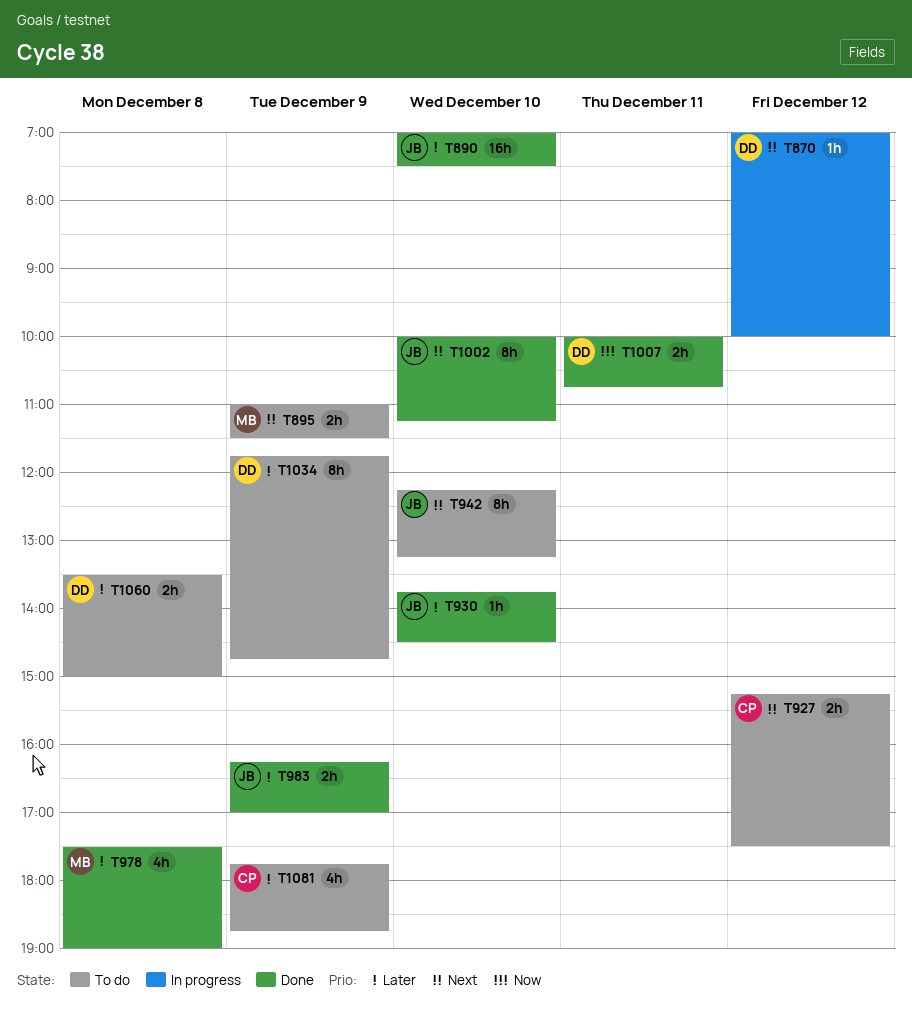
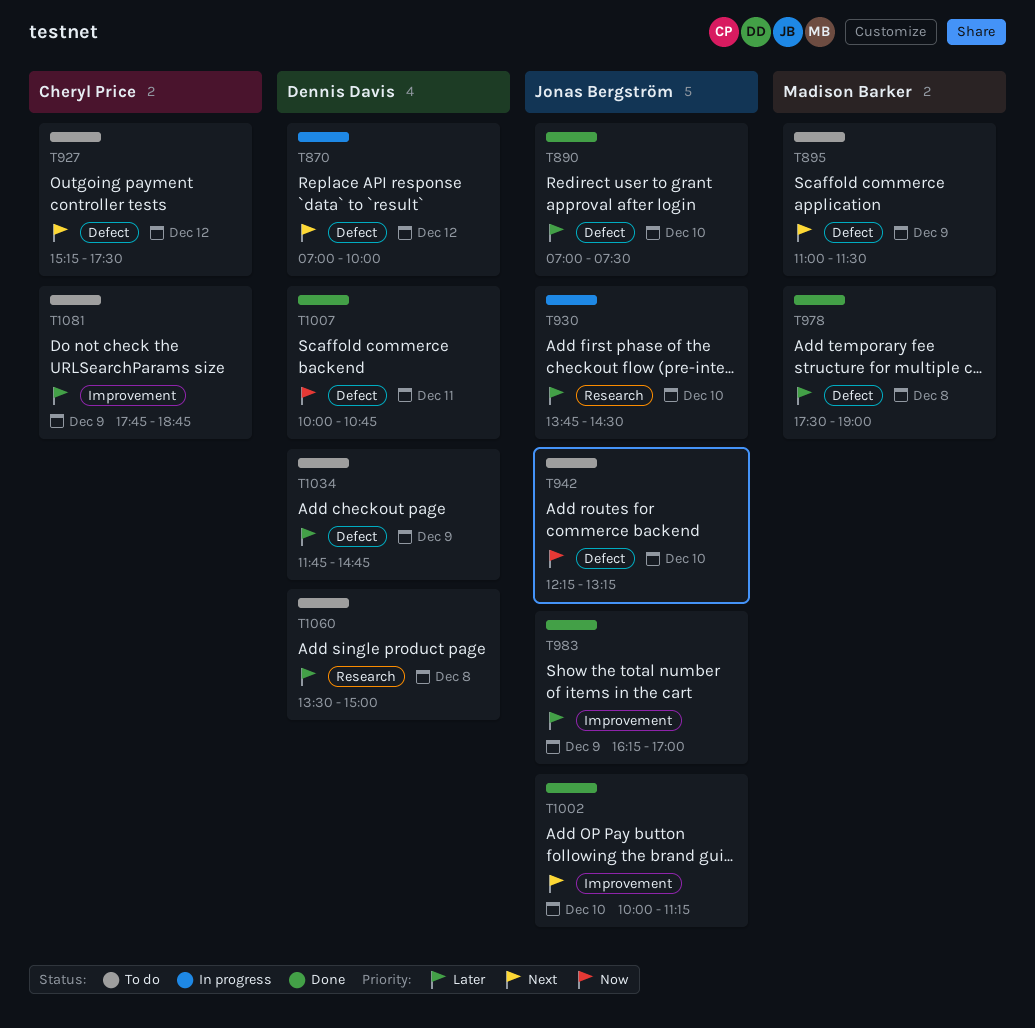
T930, status: Done -> In progress
T942, priority: Next -> Now

